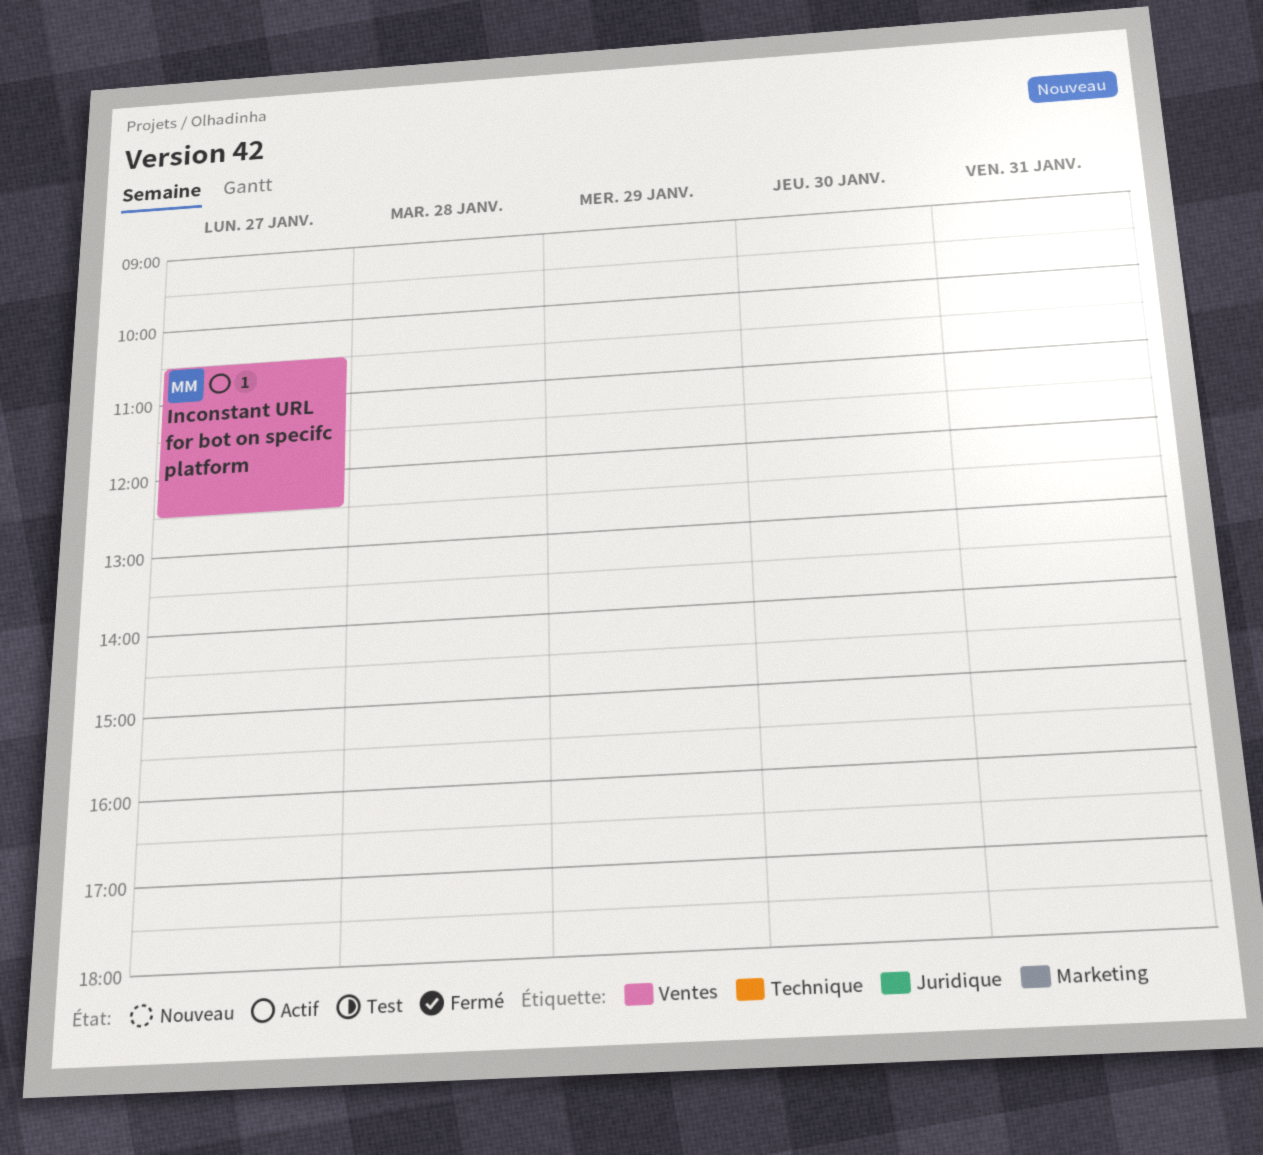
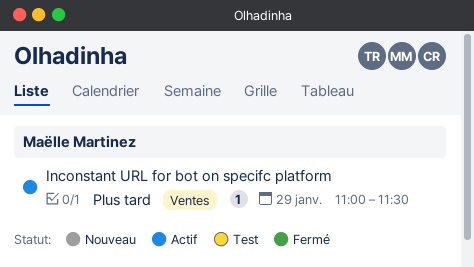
Inconstant URL for bot on specifc platform, day: Jan 27 -> Jan 29
Inconstant URL for bot on specifc platform, begins: 10:30 -> 11:00
Inconstant URL for bot on specifc platform, ends: 12:30 -> 11:30

